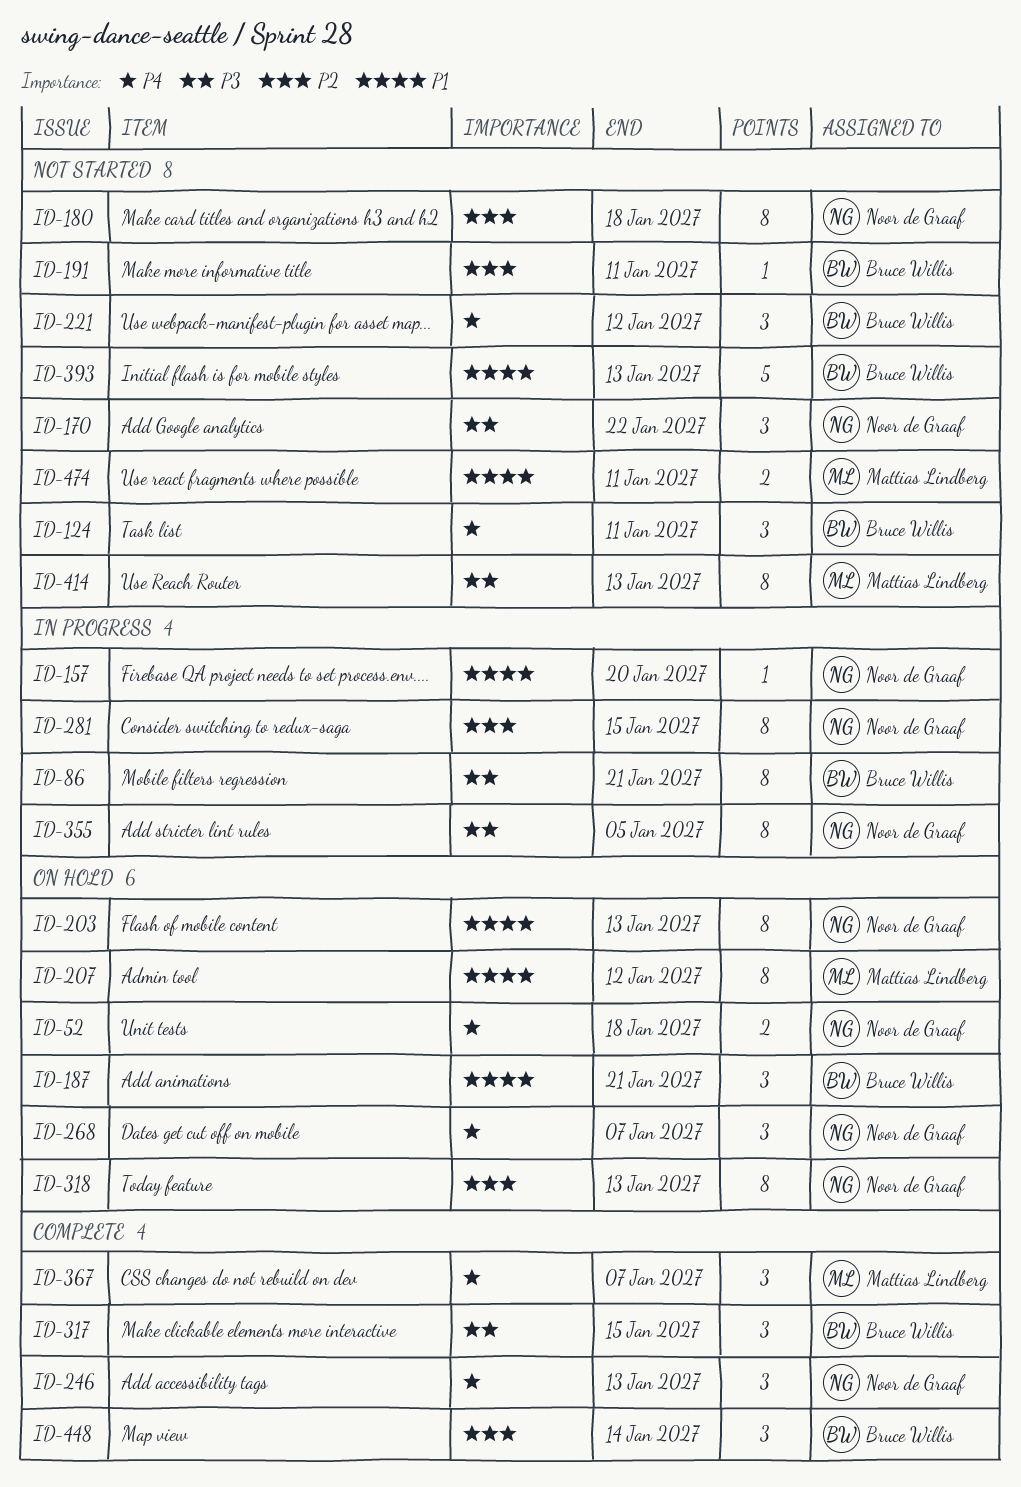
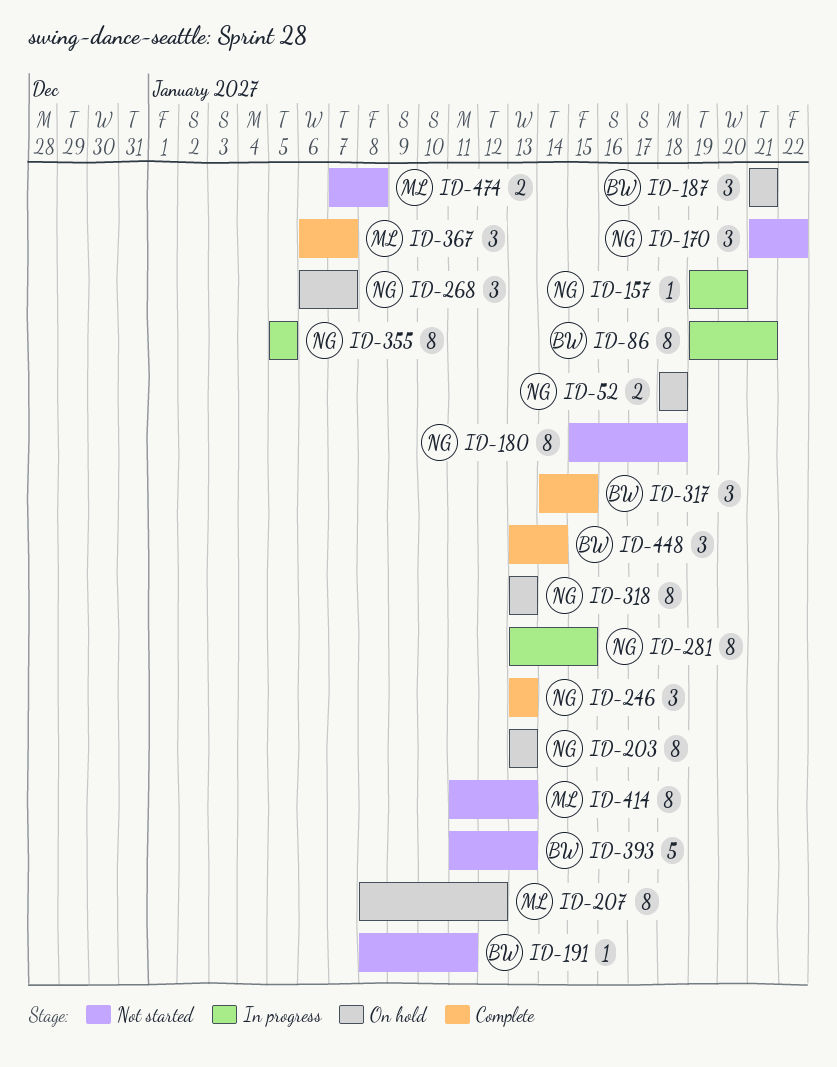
ID-124: present -> none
ID-221: present -> none
ID-474, due: Jan 11 -> Jan 8

